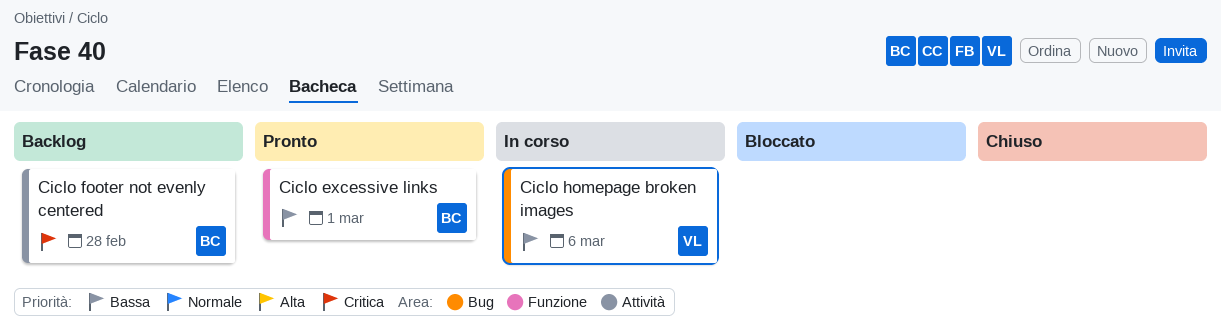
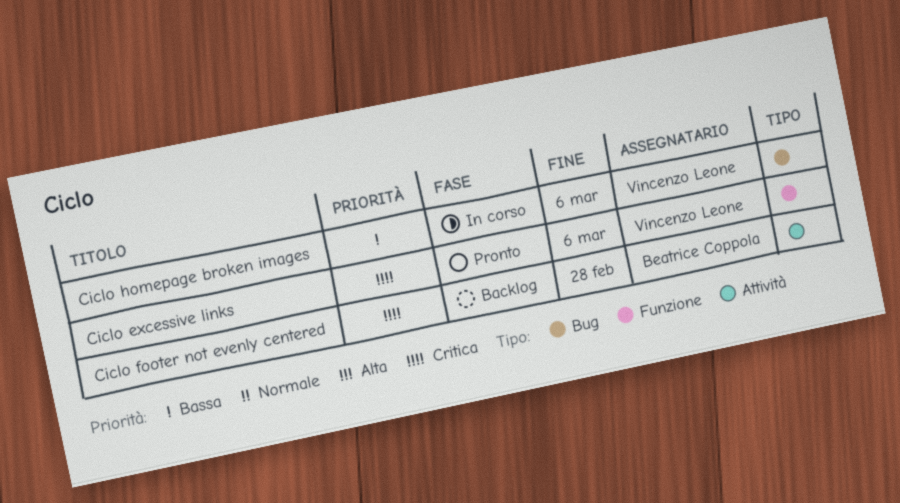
Ciclo excessive links, owner: Beatrice Coppola -> Vincenzo Leone
Ciclo excessive links, priority: Bassa -> Critica
Ciclo excessive links, due: Mar 1 -> Mar 6

